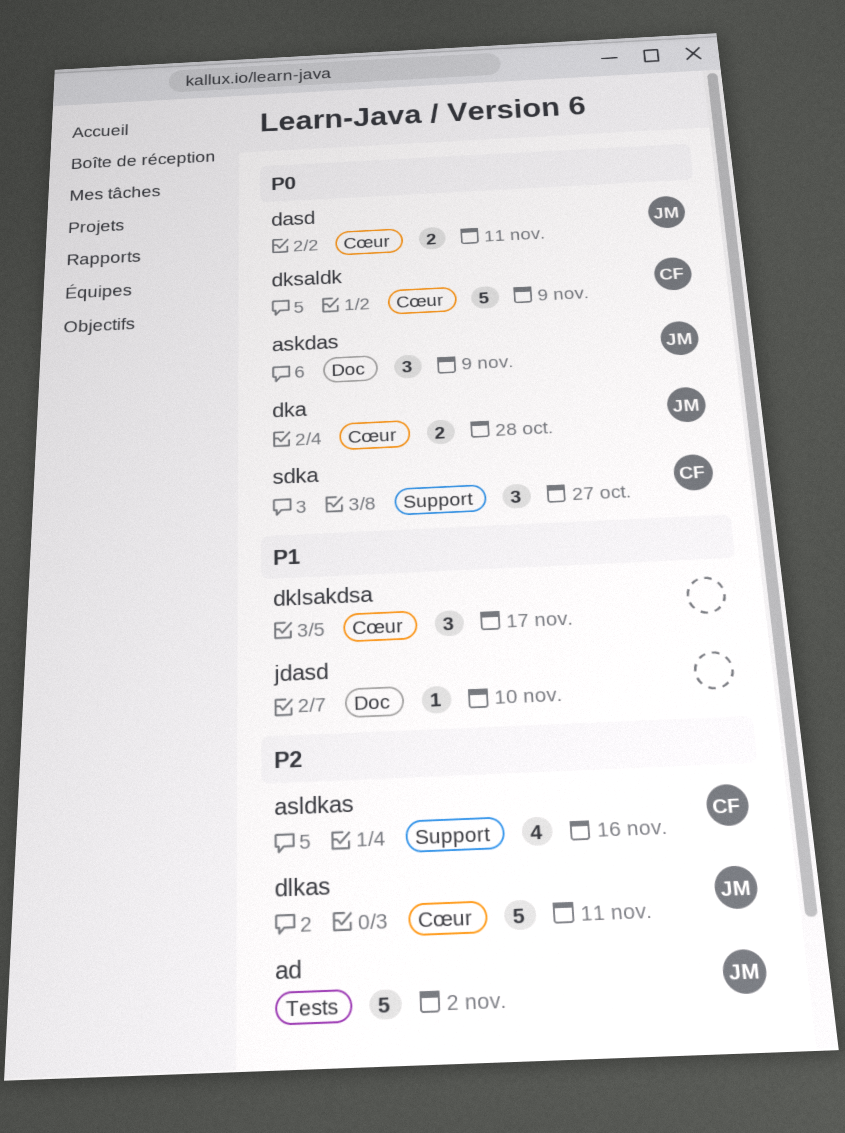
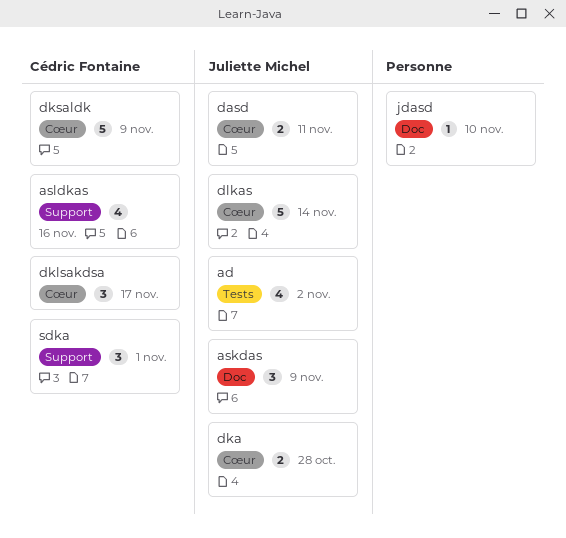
ad, estimate: 5 -> 4
dklsakdsa, owner: none -> Cédric Fontaine
dlkas, due: Nov 11 -> Nov 14
sdka, due: Oct 27 -> Nov 1

